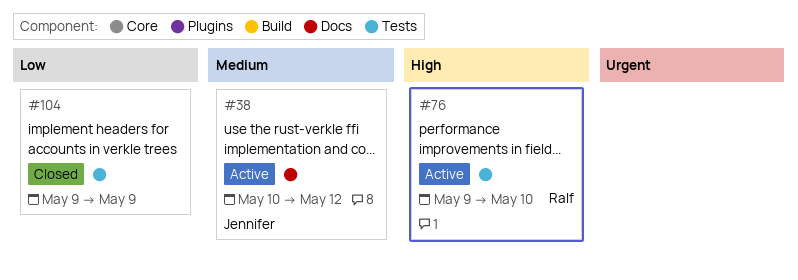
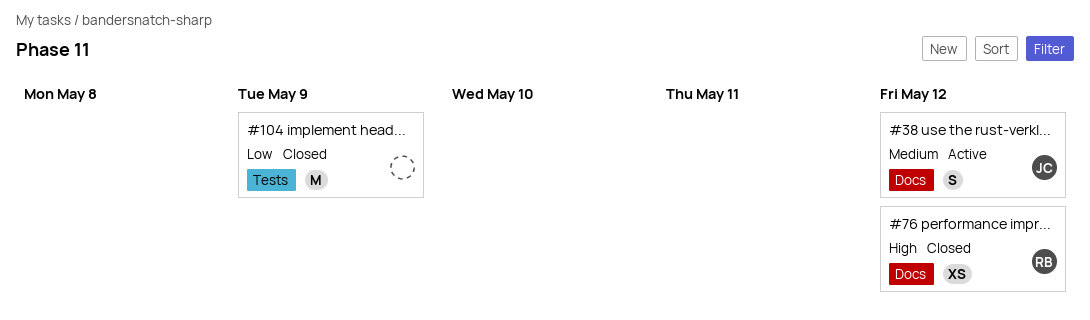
#76, status: Active -> Closed
#76, label: Tests -> Docs
#76, due: May 10 -> May 12

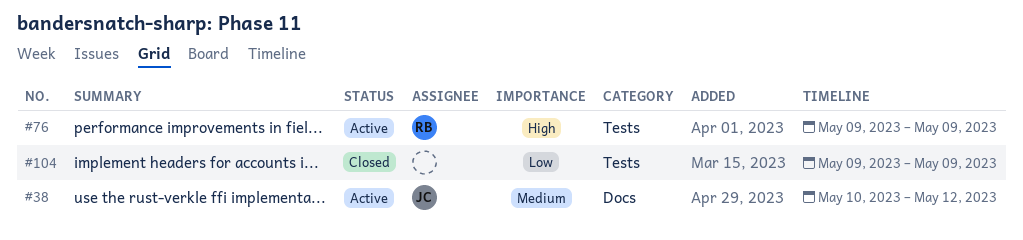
#76, status: Closed -> Active
#76, label: Docs -> Tests
#76, due: May 12 -> May 9

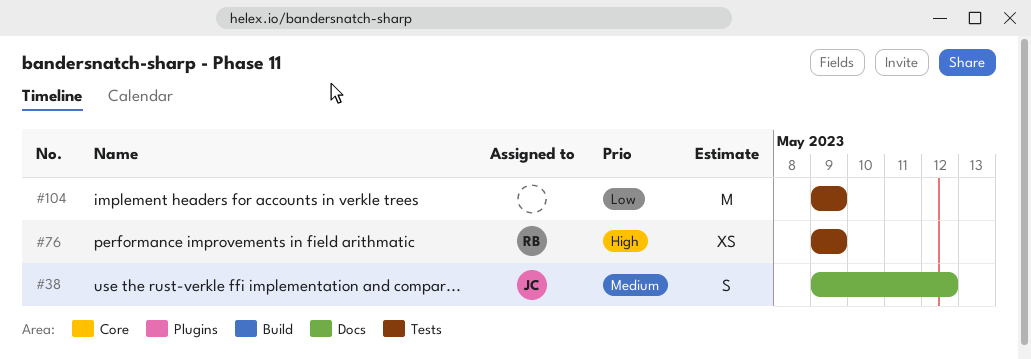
#38, start: May 10 -> May 9

